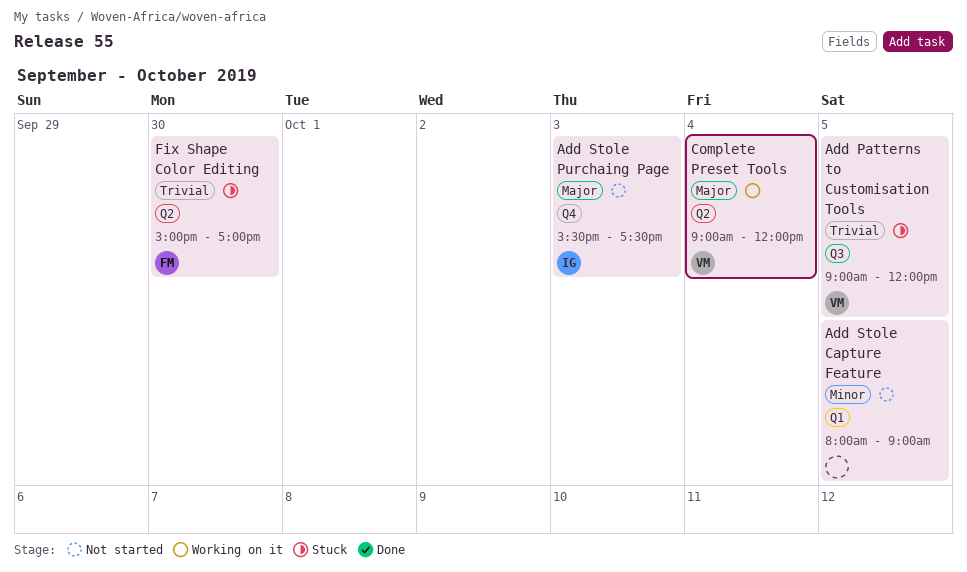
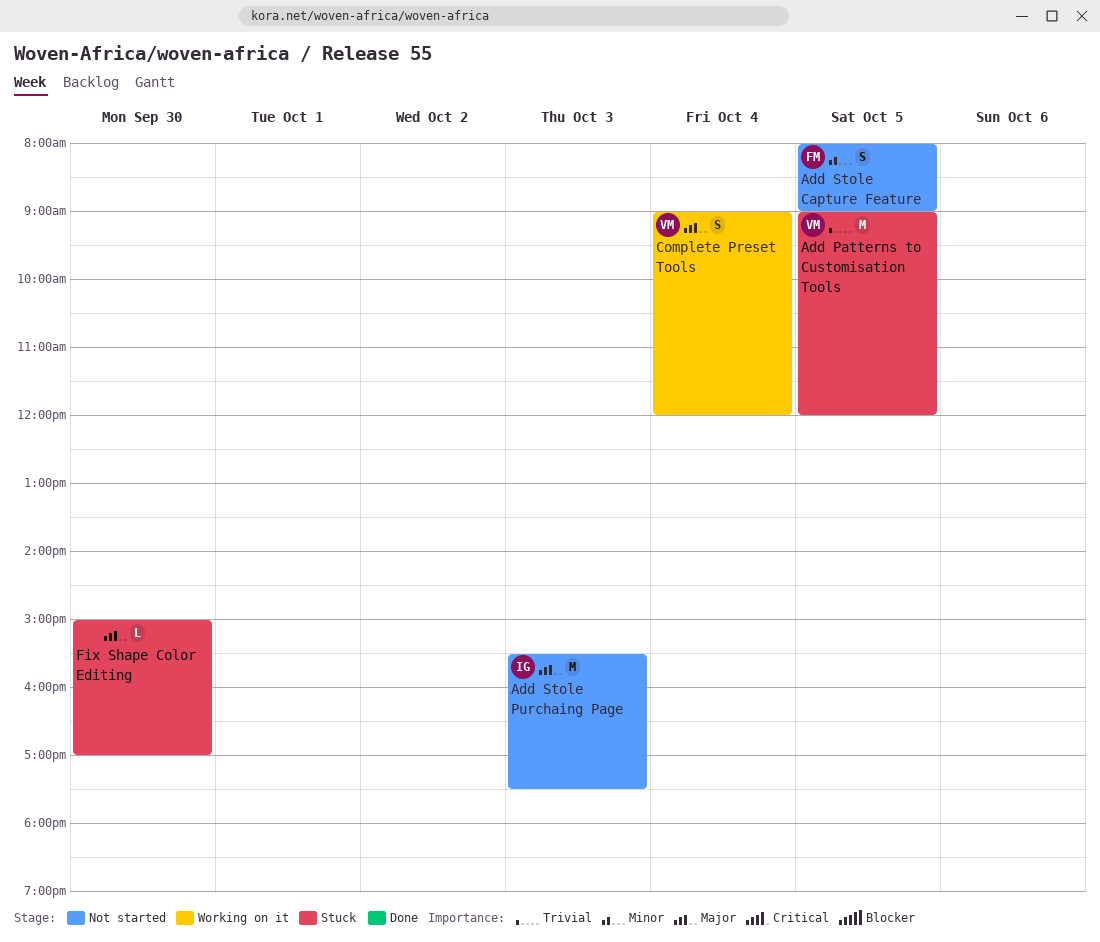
Add Stole Capture Feature, owner: none -> FM
Fix Shape Color Editing, owner: FM -> none
Fix Shape Color Editing, priority: Trivial -> Major

